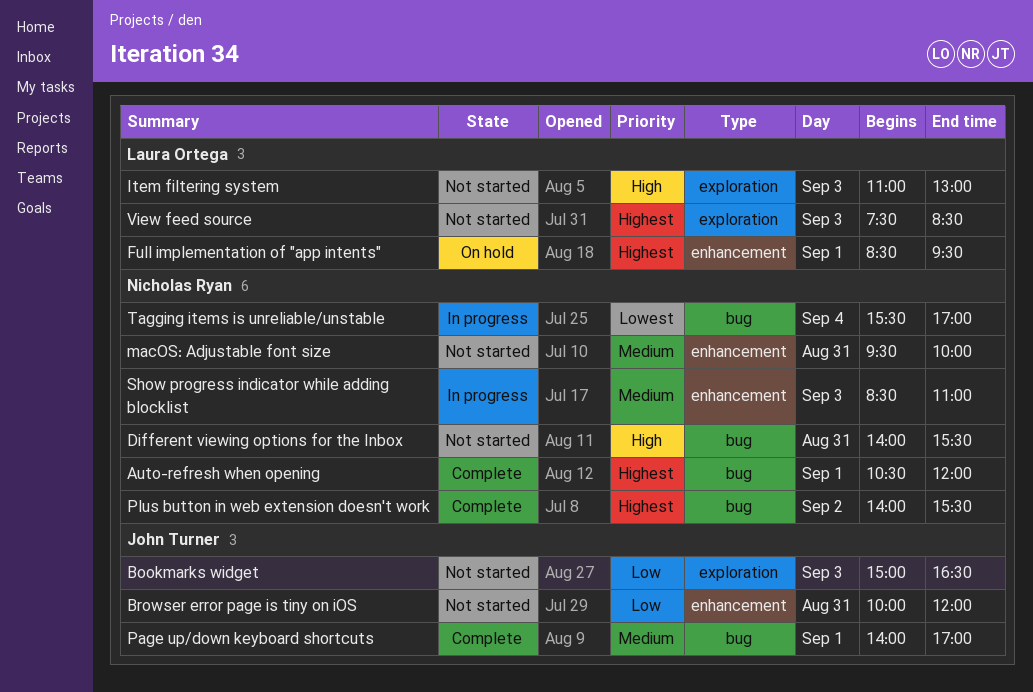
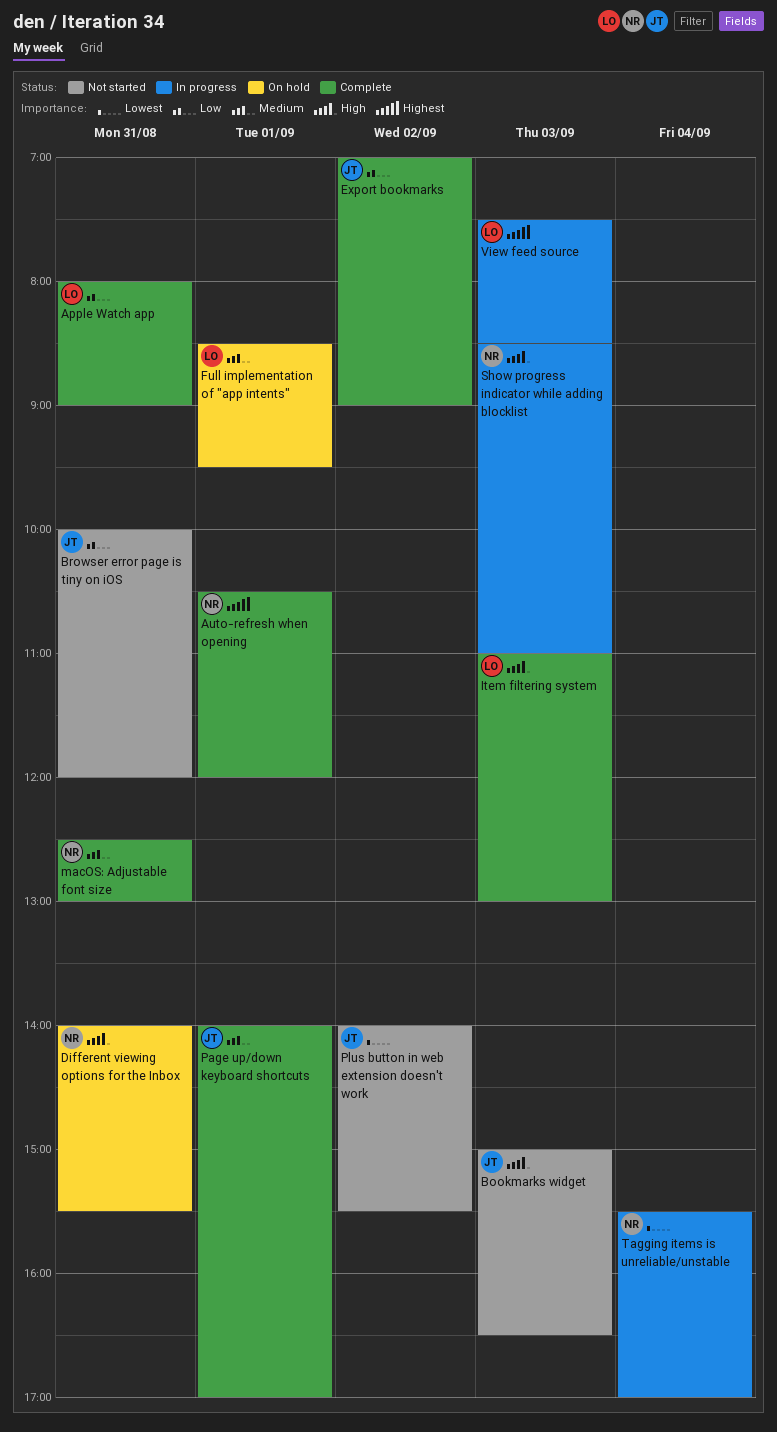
Apple Watch app: none -> present
Bookmarks widget, priority: Low -> High
Different viewing options for the Inbox, status: Not started -> On hold
Export bookmarks: none -> present
Full implementation of "app intents", priority: Highest -> Medium
Item filtering system, status: Not started -> Complete
macOS: Adjustable font size, status: Not started -> Complete
macOS: Adjustable font size, begins: 09:30 -> 12:30
macOS: Adjustable font size, ends: 10:00 -> 13:00
Plus button in web extension doesn't work, status: Complete -> Not started
Plus button in web extension doesn't work, owner: Nicholas Ryan -> John Turner
Plus button in web extension doesn't work, priority: Highest -> Lowest
Show progress indicator while adding blocklist, priority: Medium -> High
View feed source, status: Not started -> In progress

